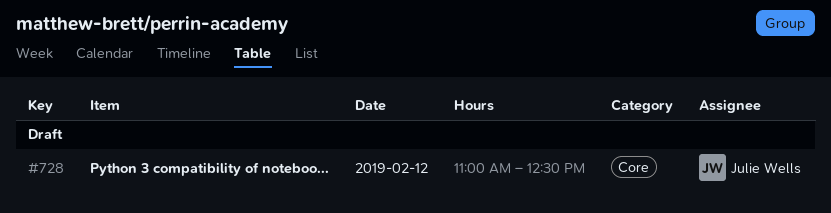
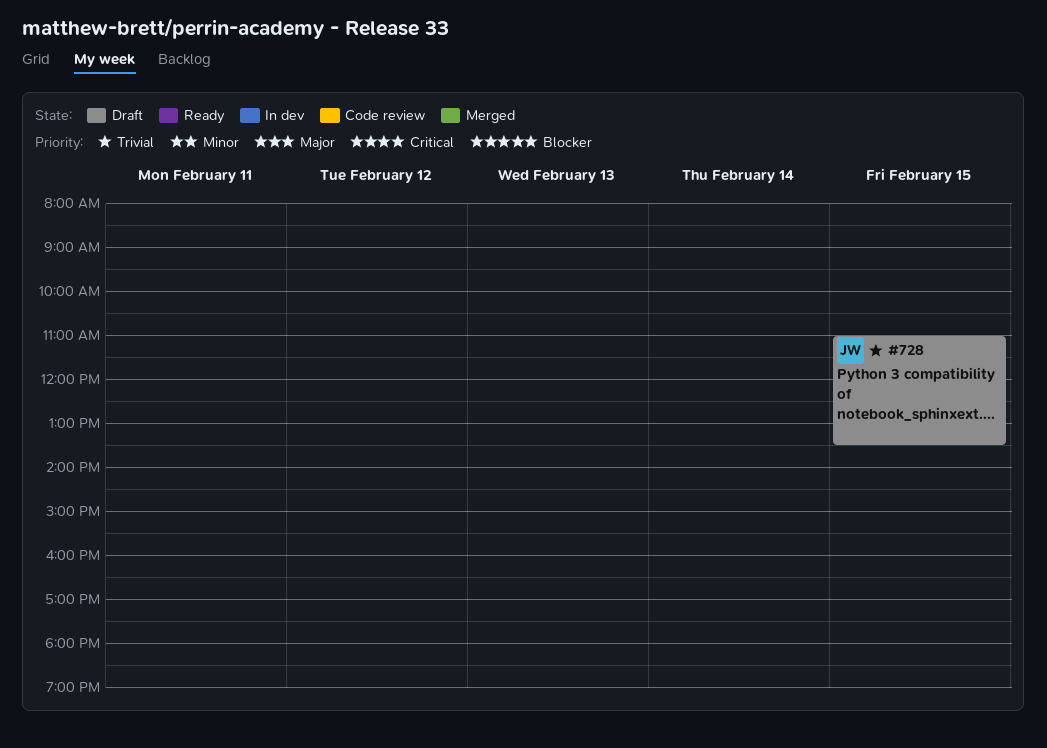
#728, day: Feb 12 -> Feb 15
#728, ends: 12:30 -> 13:30

